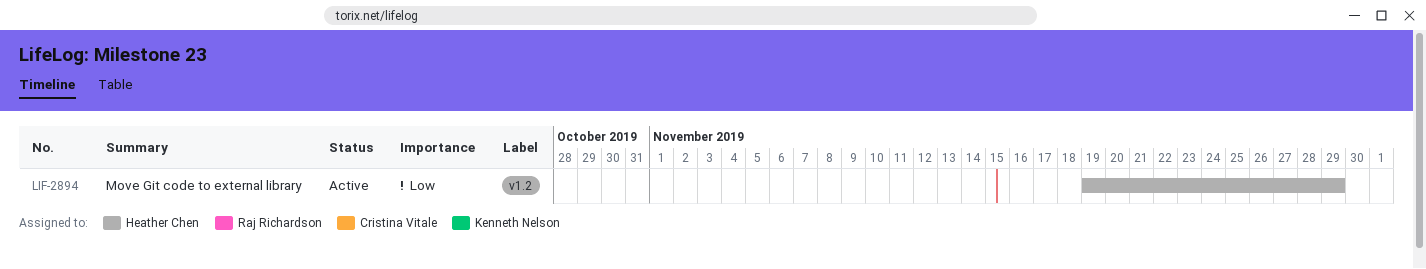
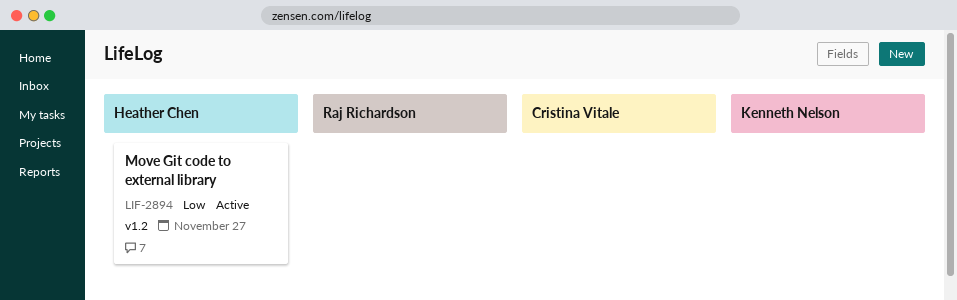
LIF-2894, due: Nov 29 -> Nov 27

